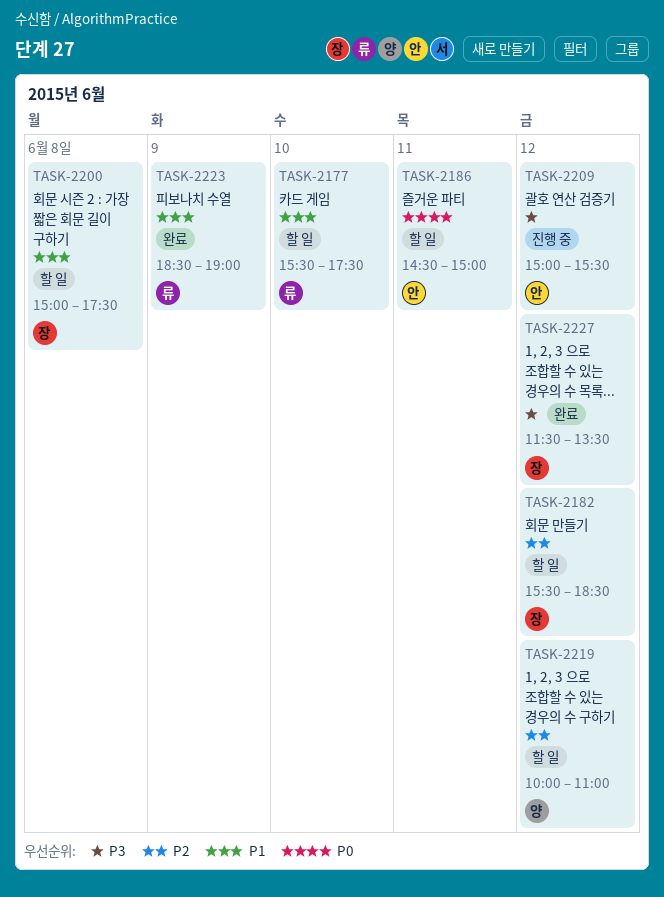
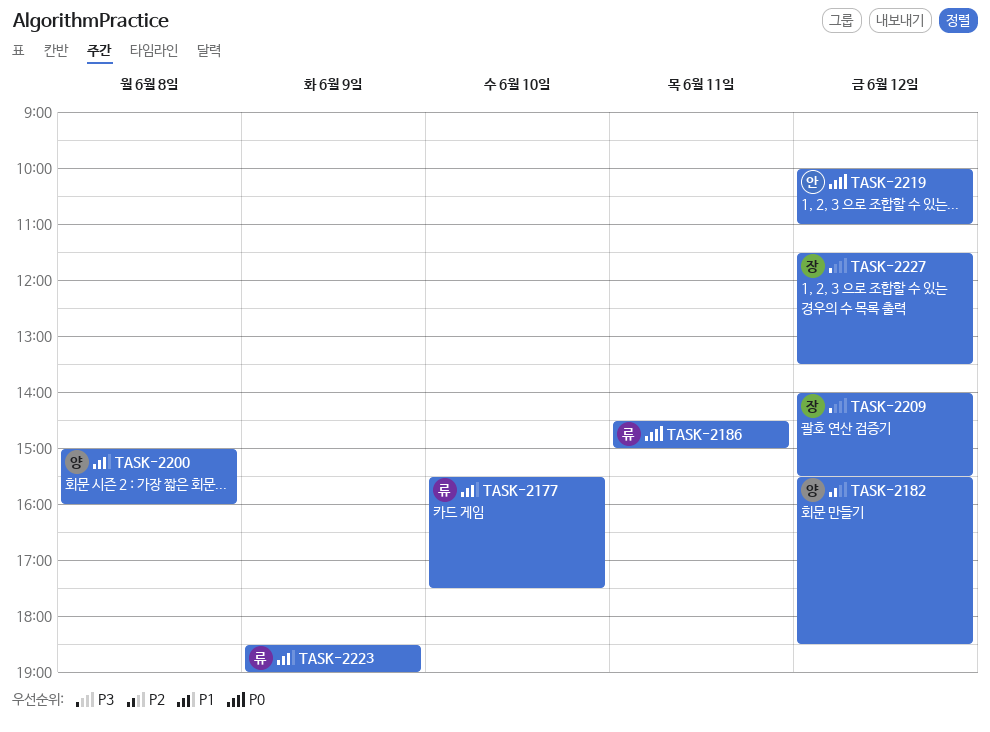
TASK-2182, owner: 장 -> 양
TASK-2186, owner: 안 -> 류
TASK-2200, owner: 장 -> 양
TASK-2200, ends: 17:30 -> 16:00
TASK-2209, owner: 안 -> 장
TASK-2209, begins: 15:00 -> 14:00
TASK-2219, owner: 양 -> 안
TASK-2219, priority: P2 -> P0

